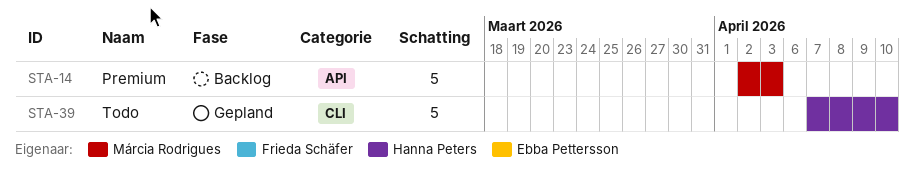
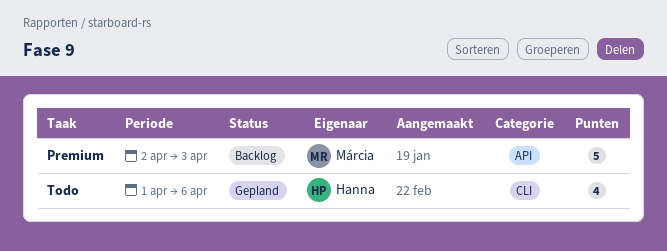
Todo, estimate: 5 -> 4
Todo, start: Apr 7 -> Apr 1
Todo, due: Apr 10 -> Apr 6

